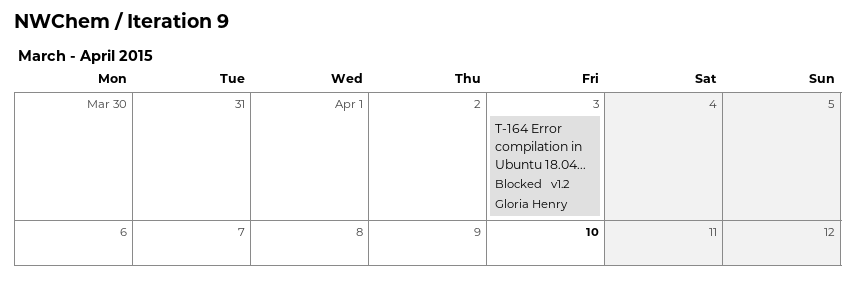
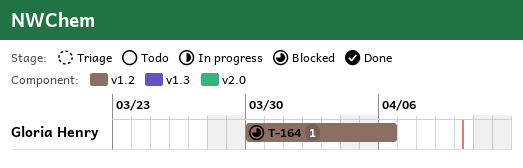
T-164, due: Apr 3 -> Apr 6

